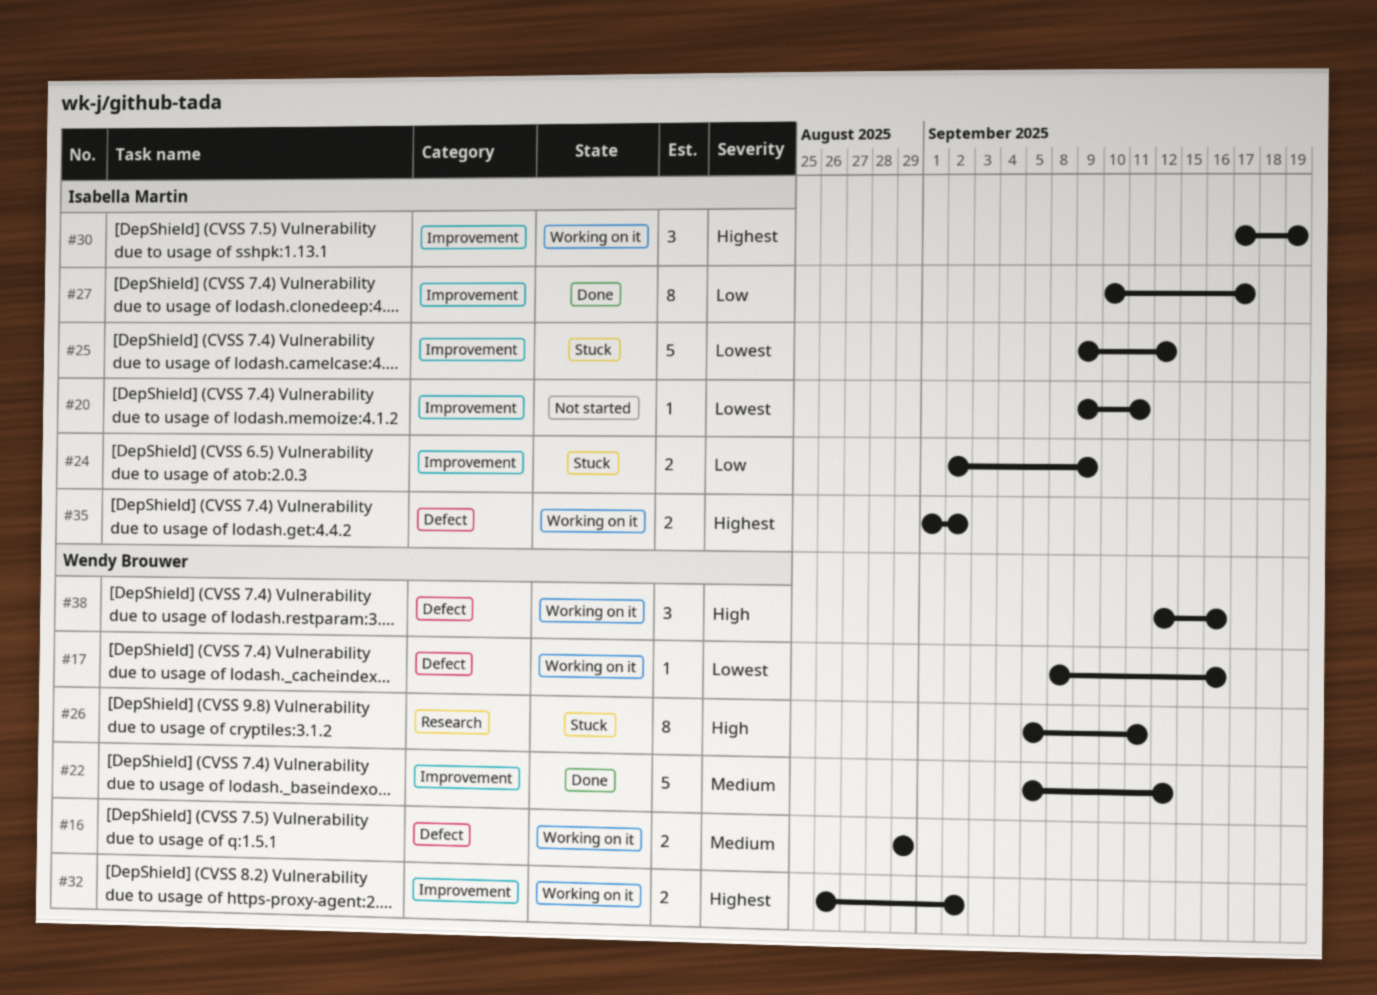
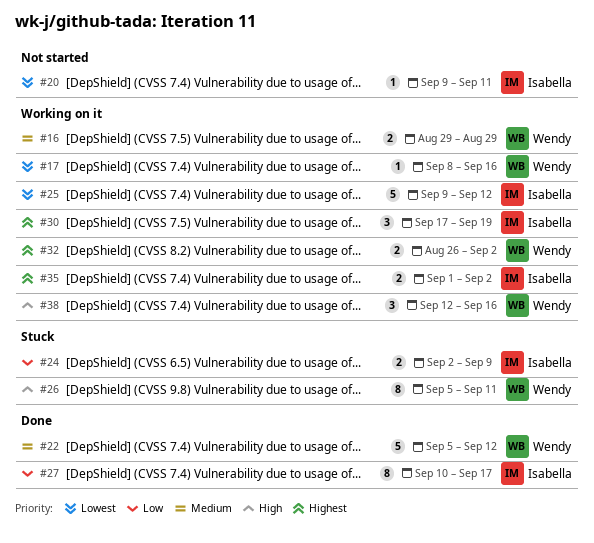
#25, status: Stuck -> Working on it

